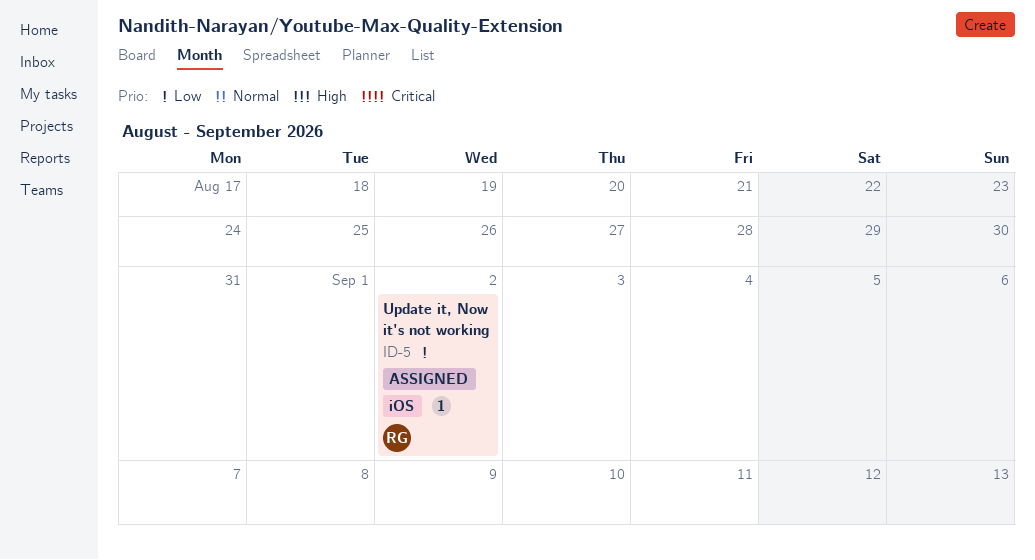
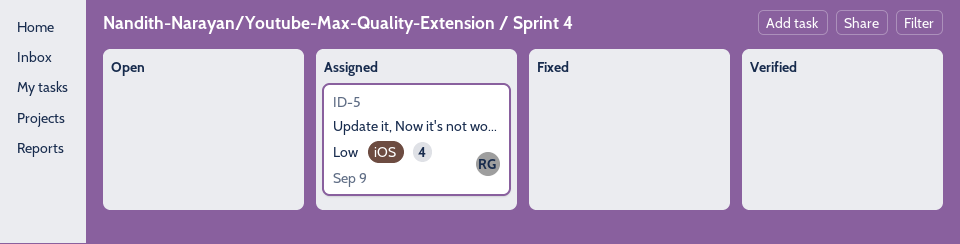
ID-5, estimate: 1 -> 4
ID-5, due: Sep 2 -> Sep 9

